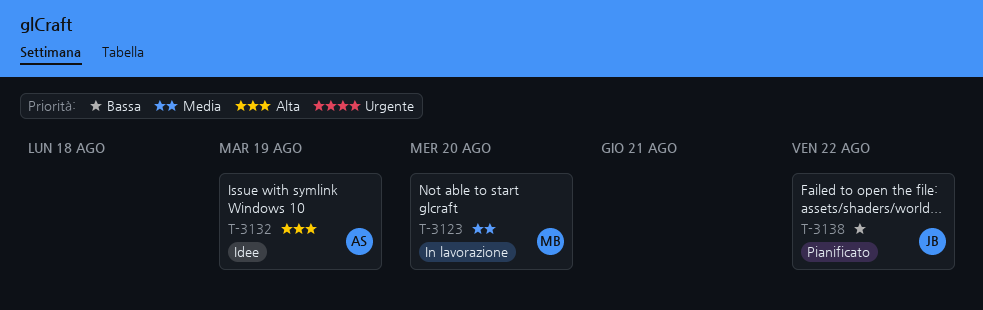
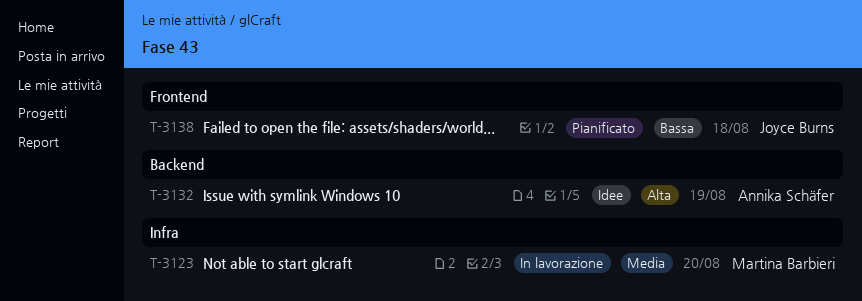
T-3138, due: Aug 22 -> Aug 18

